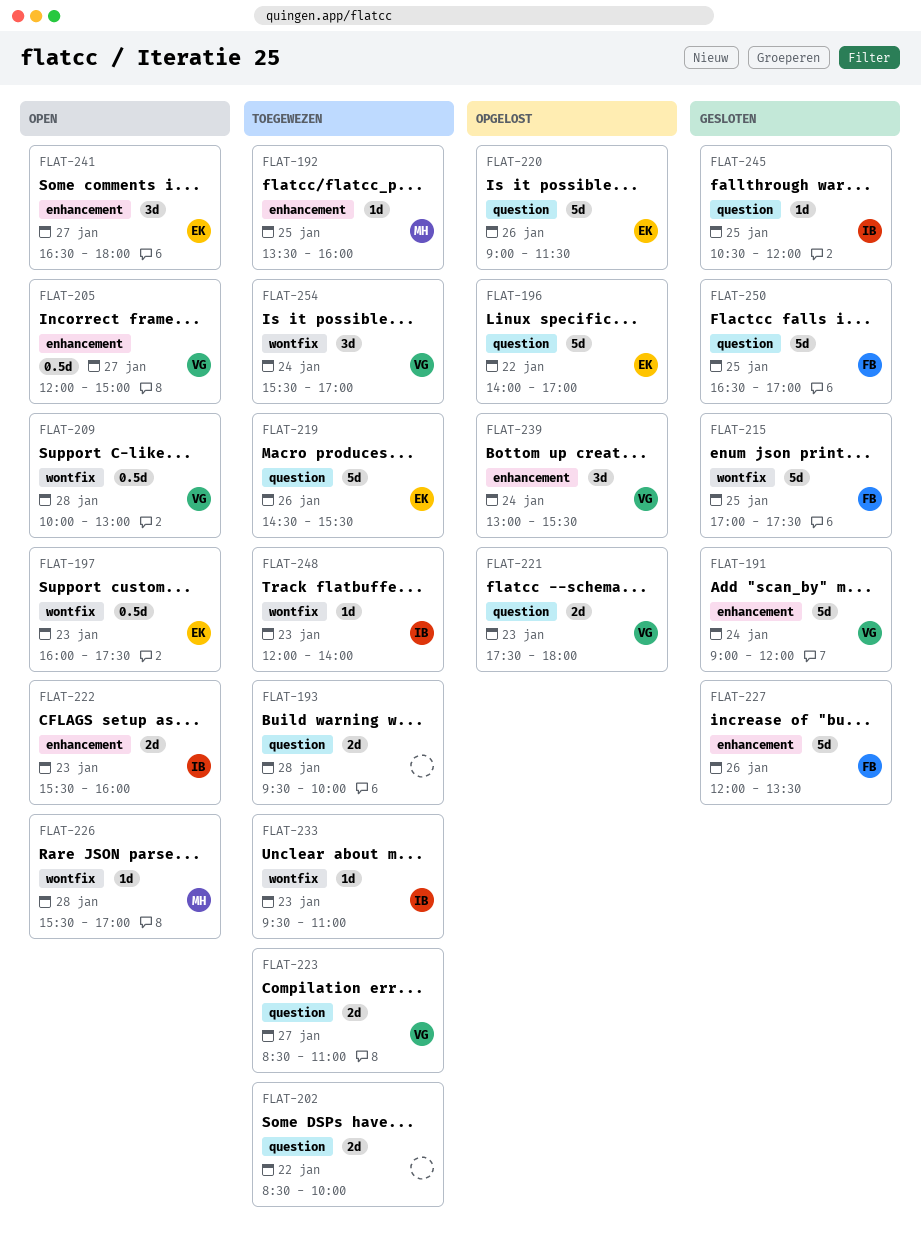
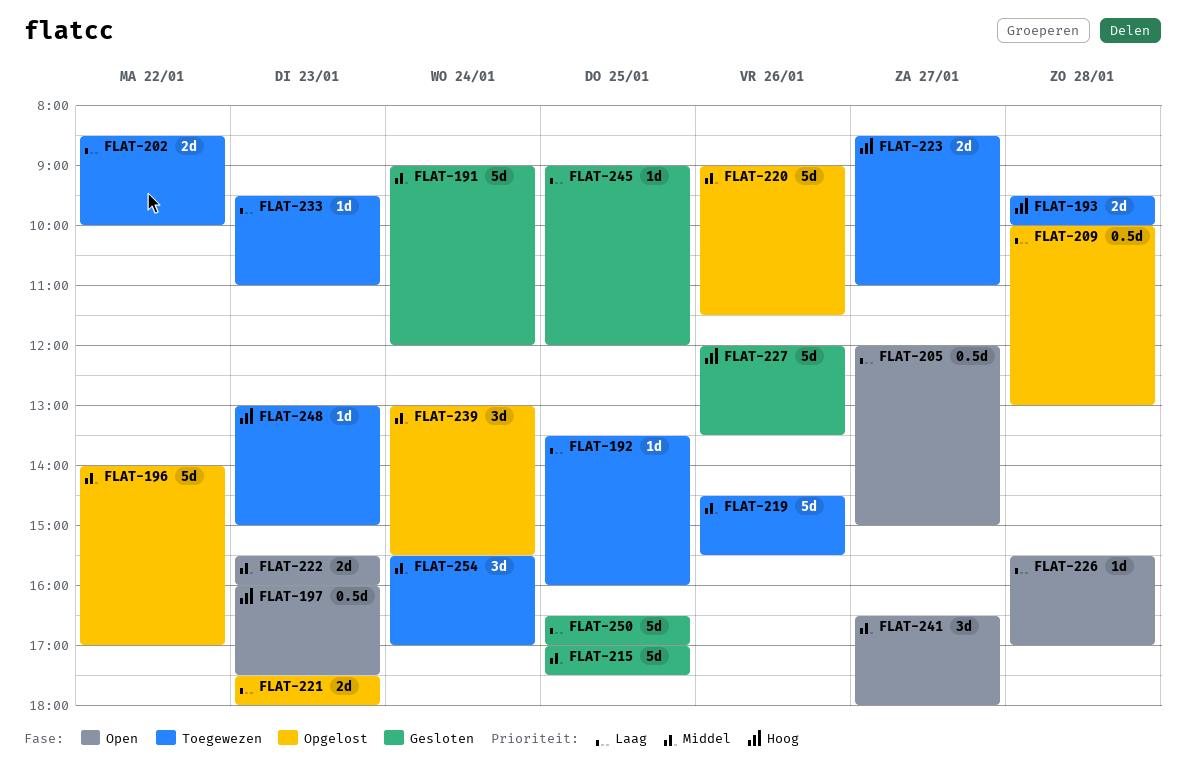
FLAT-209, status: Open -> Opgelost
FLAT-245, begins: 10:30 -> 09:00
FLAT-248, begins: 12:00 -> 13:00
FLAT-248, ends: 14:00 -> 15:00

